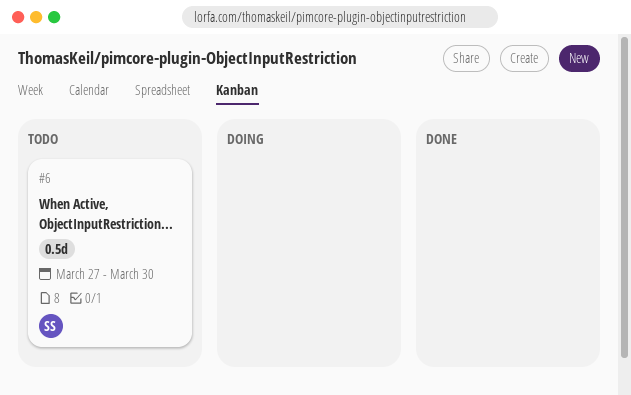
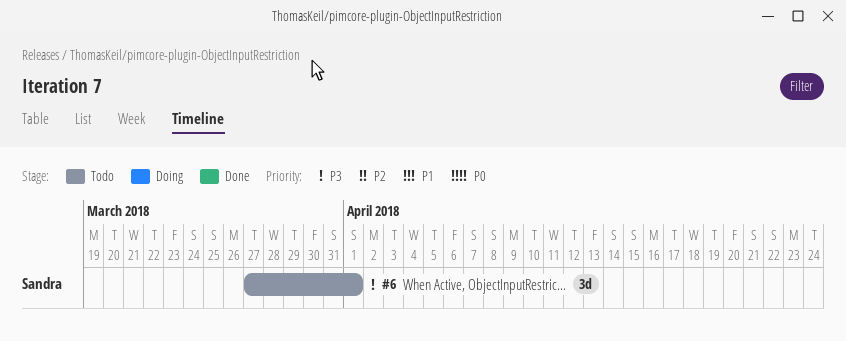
#6, estimate: 0.5d -> 3d
#6, due: Mar 30 -> Apr 1

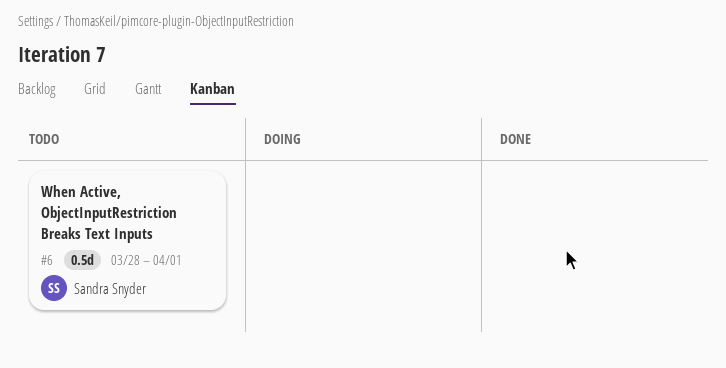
#6, estimate: 3d -> 0.5d
#6, start: Mar 27 -> Mar 28

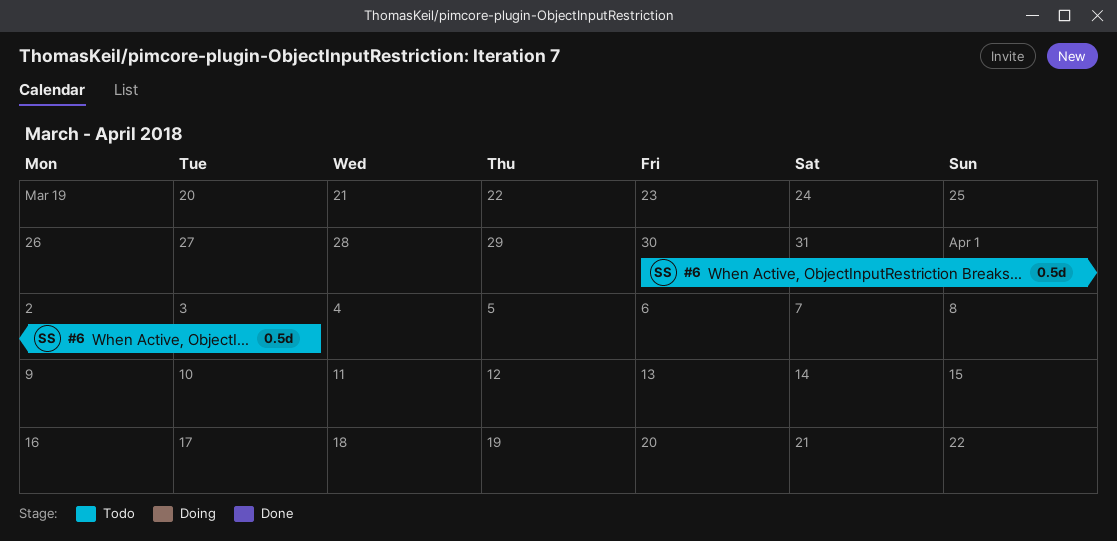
#6, start: Mar 28 -> Mar 30
#6, due: Apr 1 -> Apr 3

